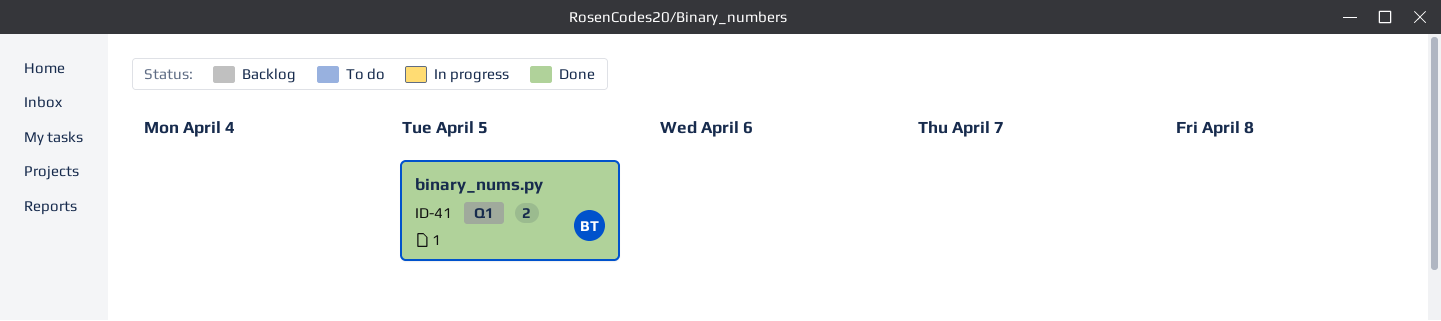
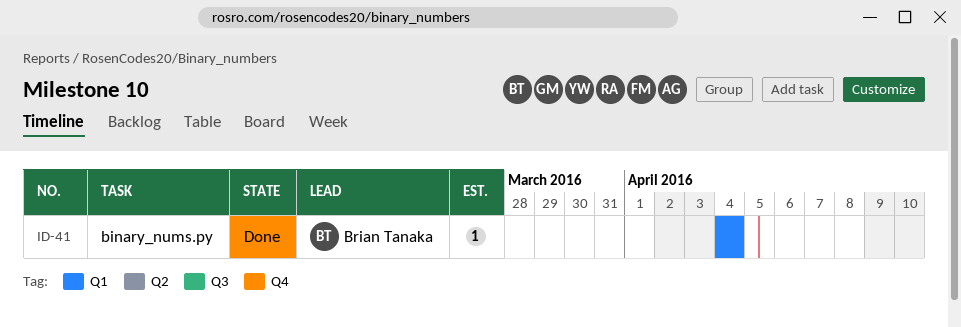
ID-41, estimate: 2 -> 1
ID-41, due: Apr 5 -> Apr 4

